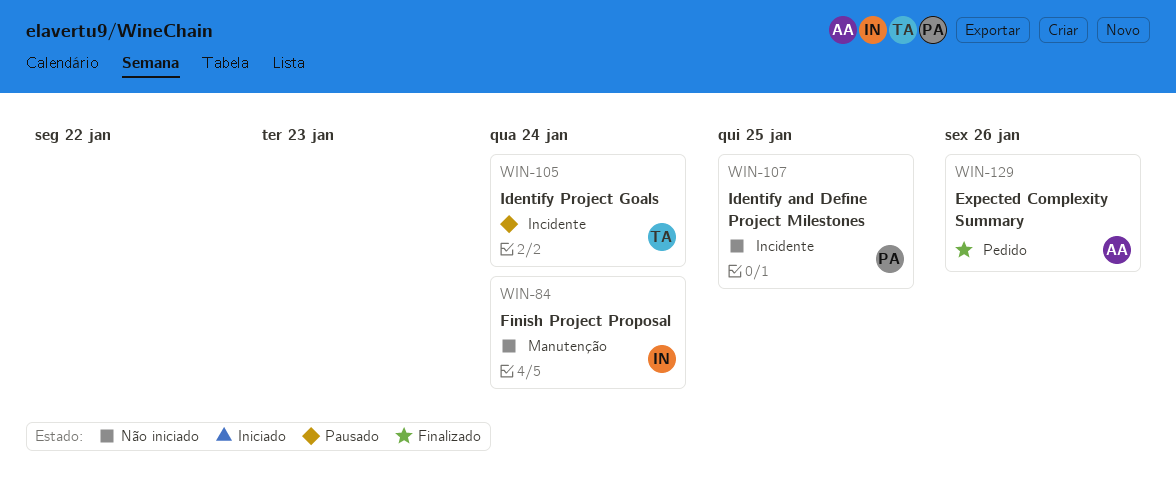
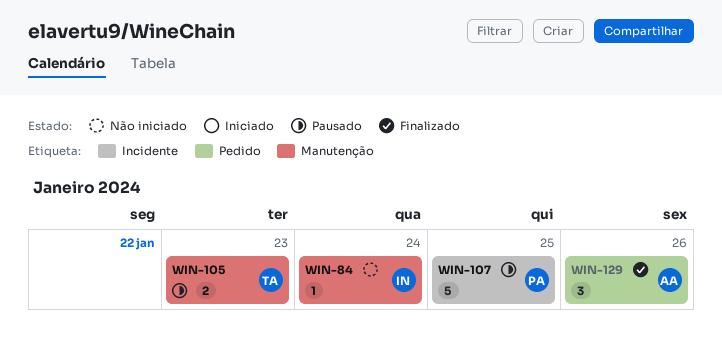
WIN-105, label: Incidente -> Manutenção
WIN-105, due: Jan 24 -> Jan 23
WIN-107, status: Não iniciado -> Pausado

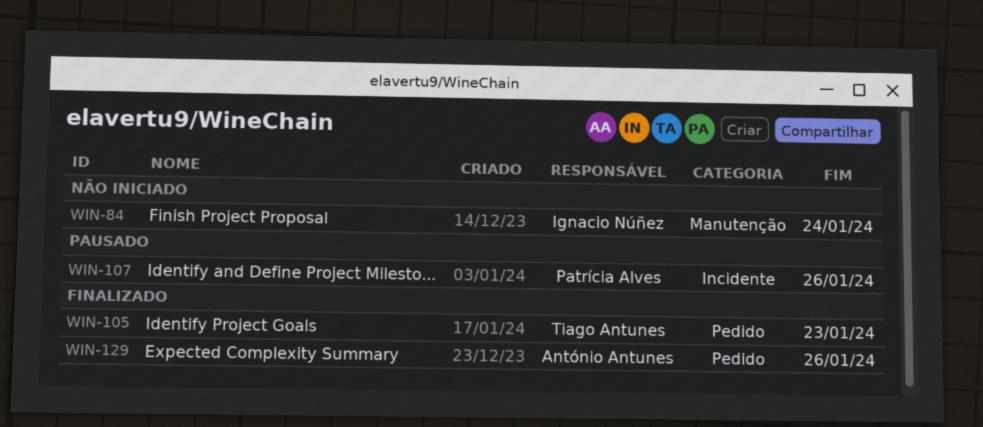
WIN-105, status: Pausado -> Finalizado
WIN-105, label: Manutenção -> Pedido
WIN-107, due: Jan 25 -> Jan 26

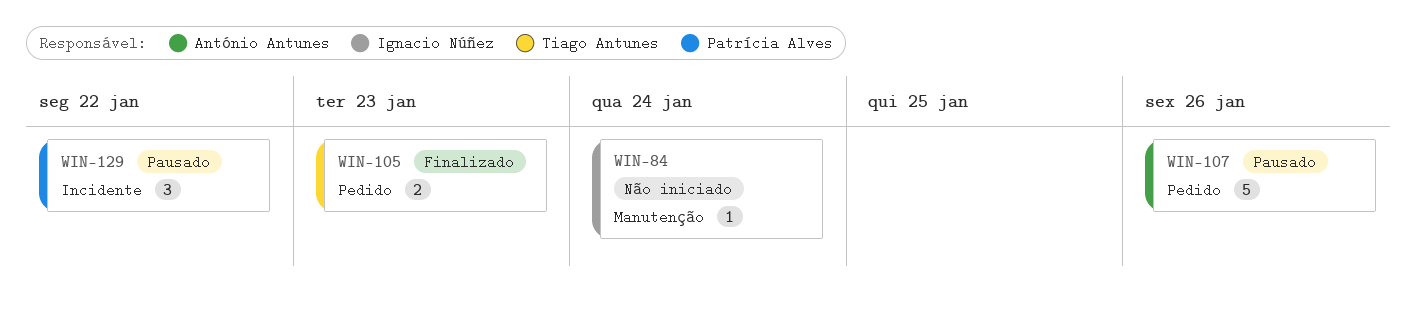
WIN-107, owner: Patrícia Alves -> António Antunes
WIN-107, label: Incidente -> Pedido
WIN-129, status: Finalizado -> Pausado
WIN-129, owner: António Antunes -> Patrícia Alves
WIN-129, label: Pedido -> Incidente
WIN-129, due: Jan 26 -> Jan 22

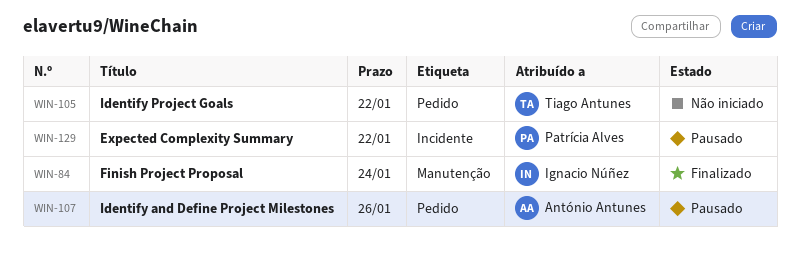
WIN-84, status: Não iniciado -> Finalizado
WIN-105, status: Finalizado -> Não iniciado
WIN-105, due: Jan 23 -> Jan 22

